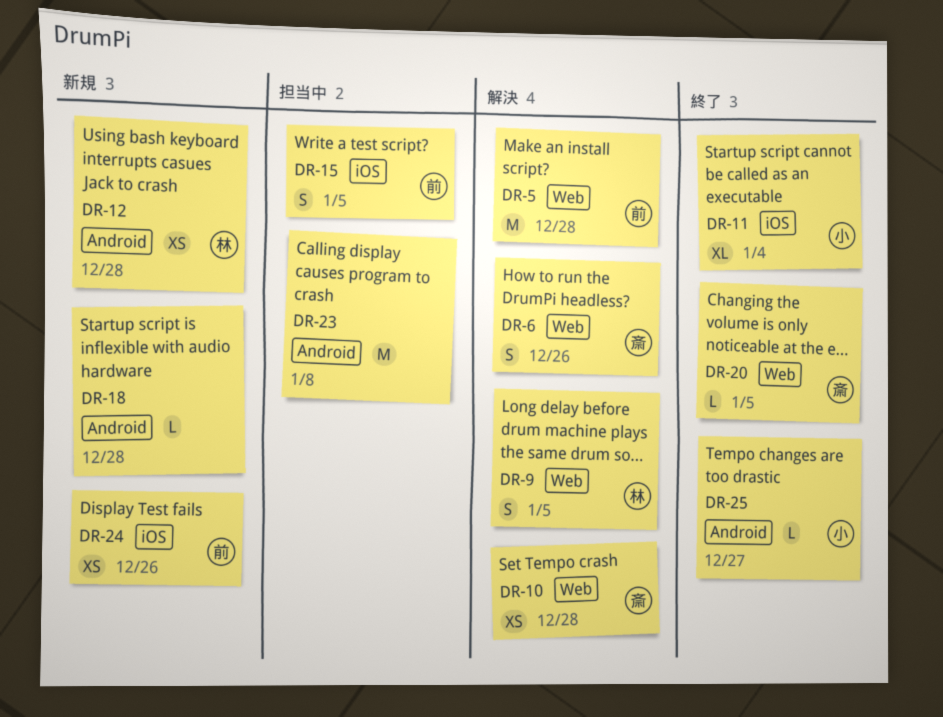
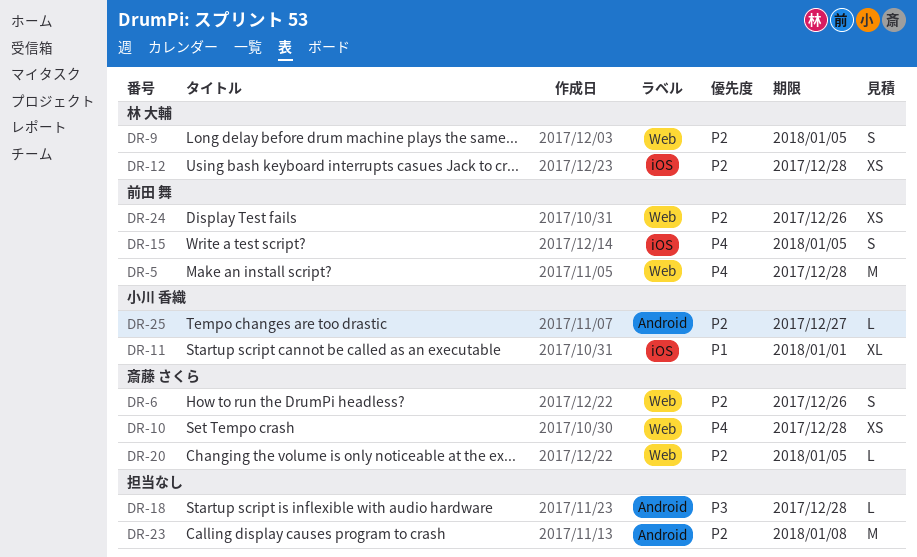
DR-11, due: Jan 4 -> Jan 1
DR-12, label: Android -> iOS
DR-24, label: iOS -> Web

